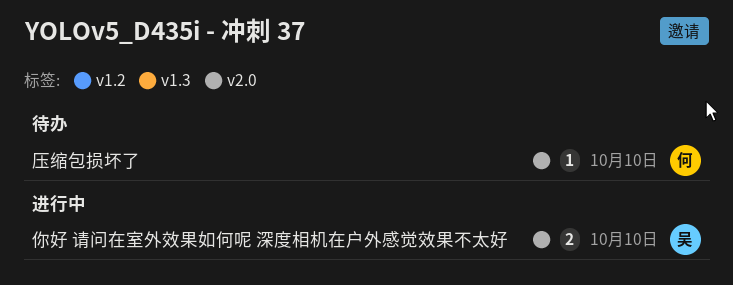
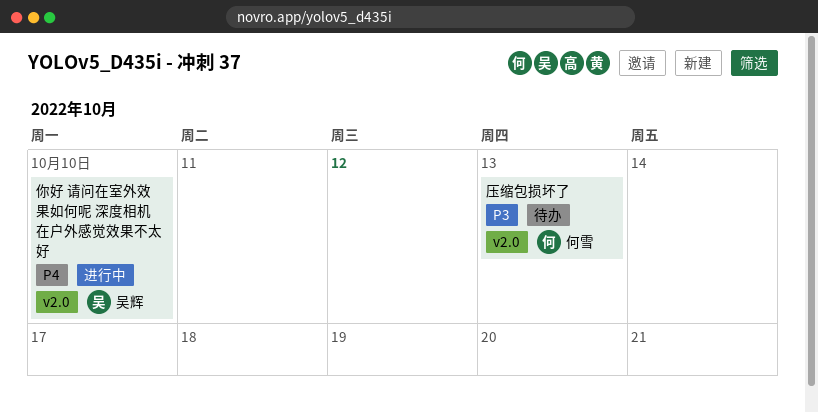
压缩包损坏了, due: Oct 10 -> Oct 13

